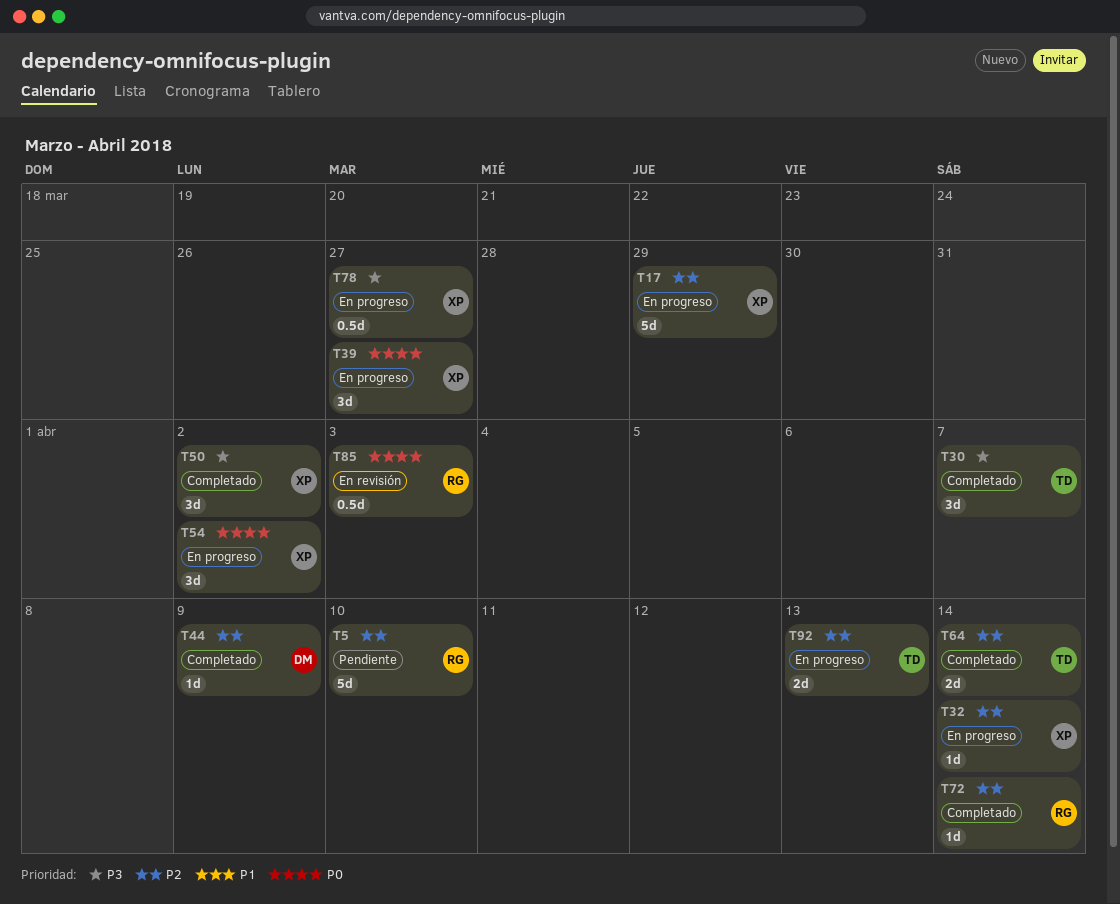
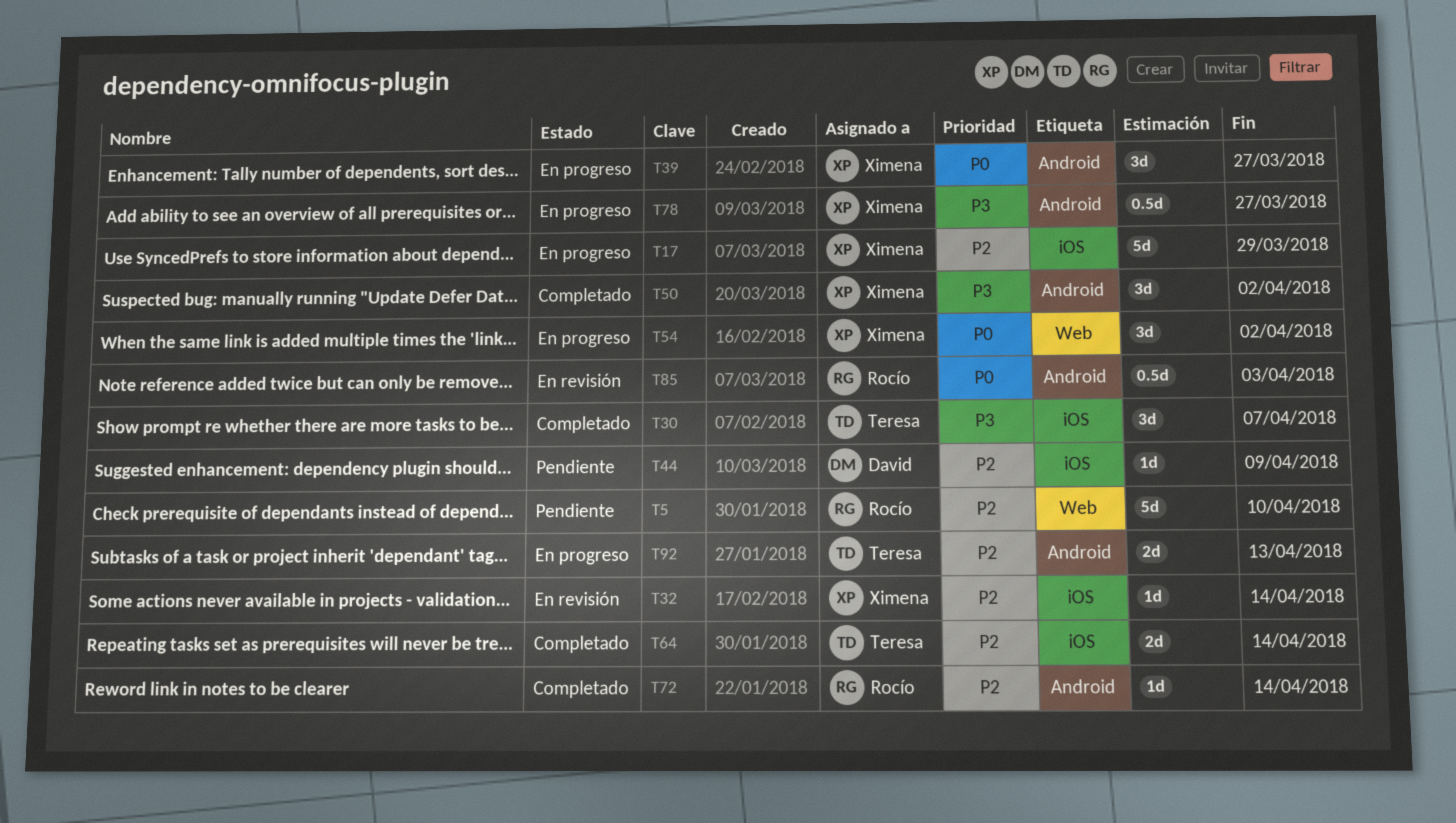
T32, status: En progreso -> En revisión
T44, status: Completado -> Pendiente

